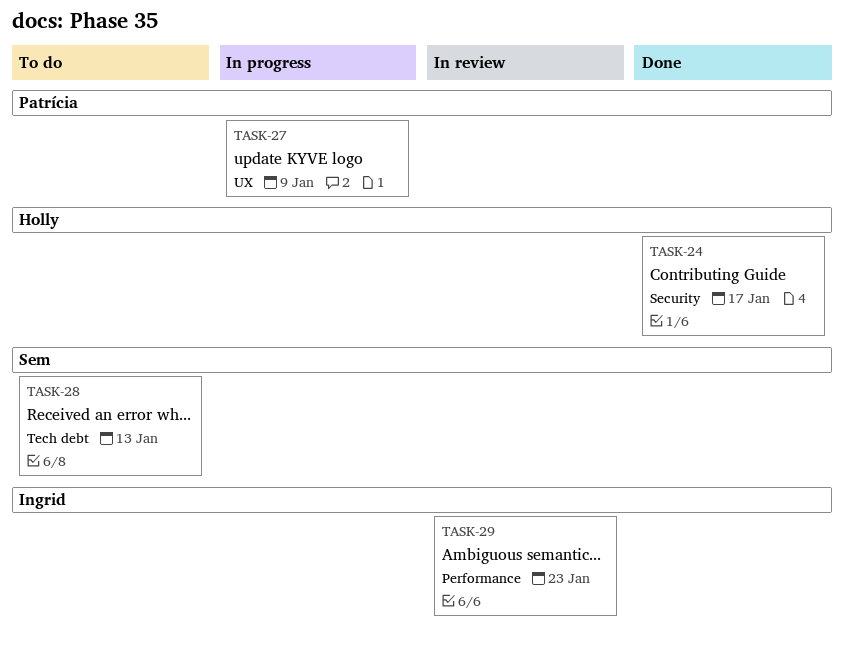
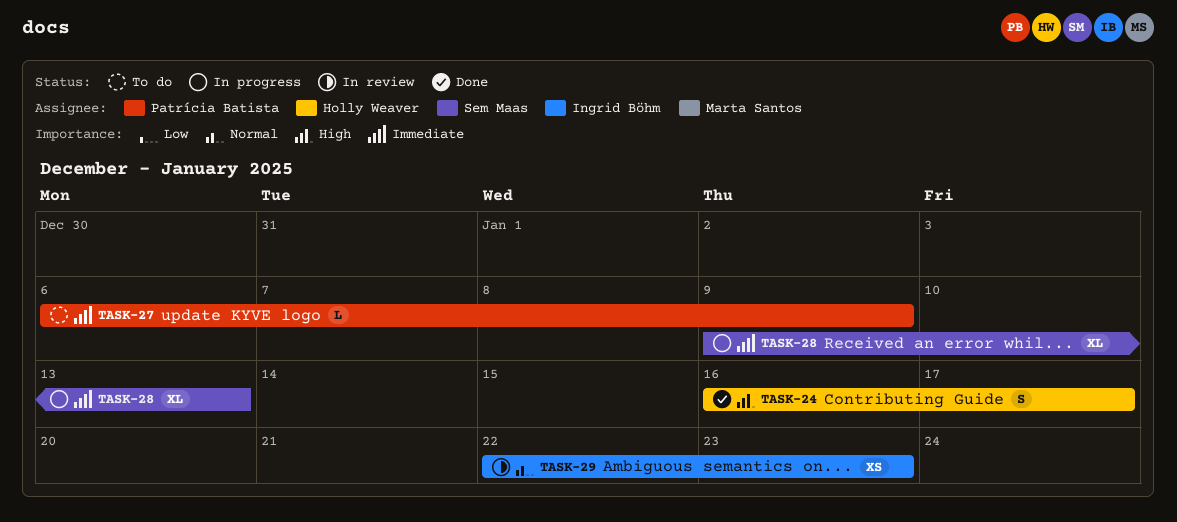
TASK-27, status: In progress -> To do
TASK-28, status: To do -> In progress

